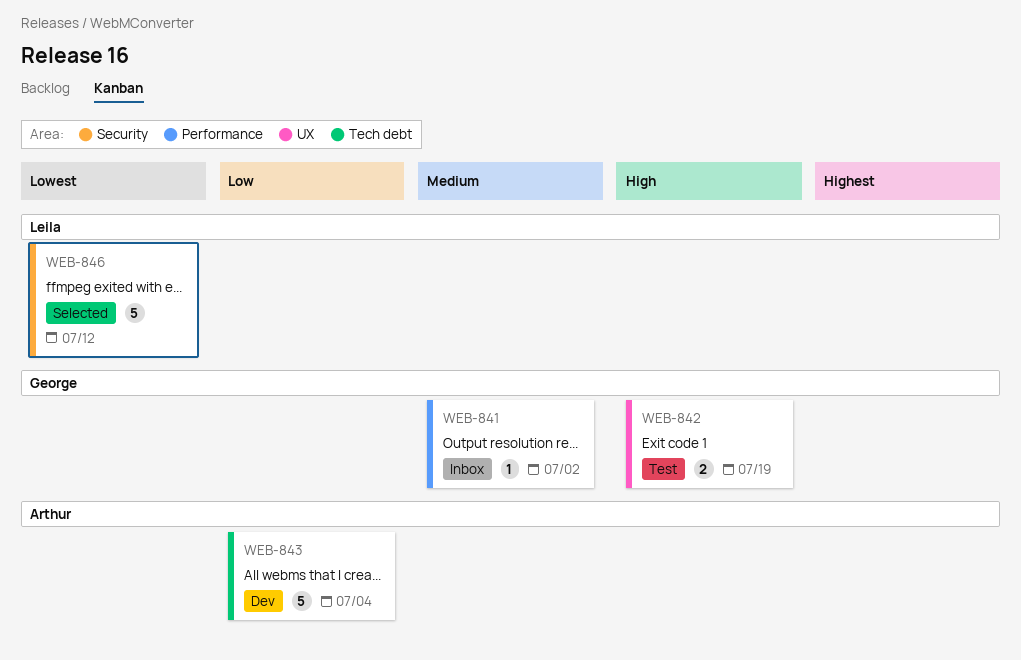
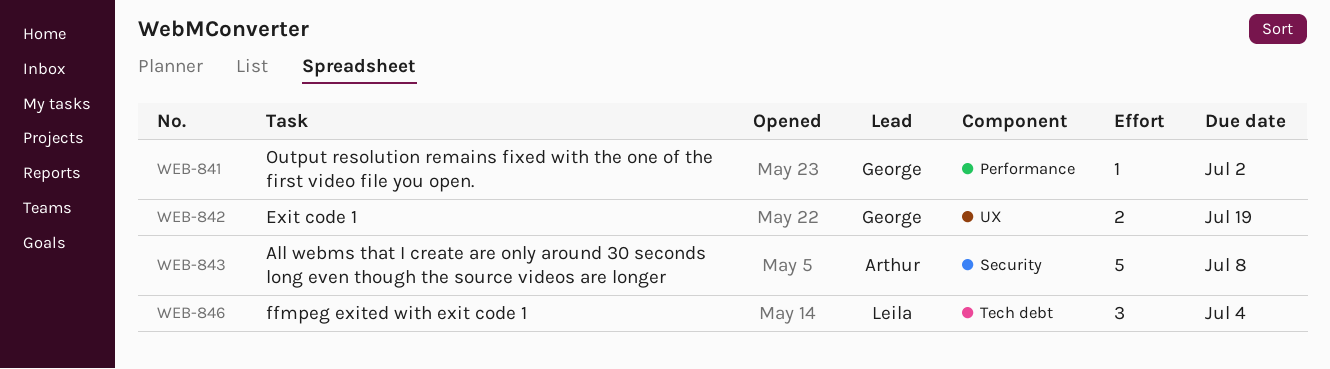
WEB-843, label: Tech debt -> Security
WEB-843, due: Jul 4 -> Jul 8
WEB-846, label: Security -> Tech debt
WEB-846, estimate: 5 -> 3
WEB-846, due: Jul 12 -> Jul 4

